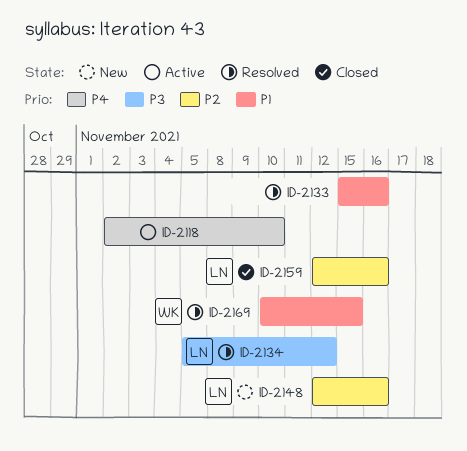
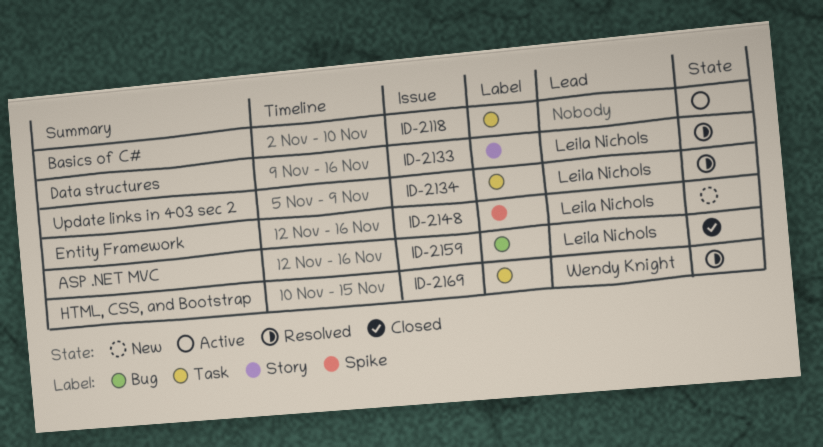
ID-2133, owner: none -> Leila Nichols
ID-2133, start: Nov 15 -> Nov 9
ID-2134, due: Nov 12 -> Nov 9

